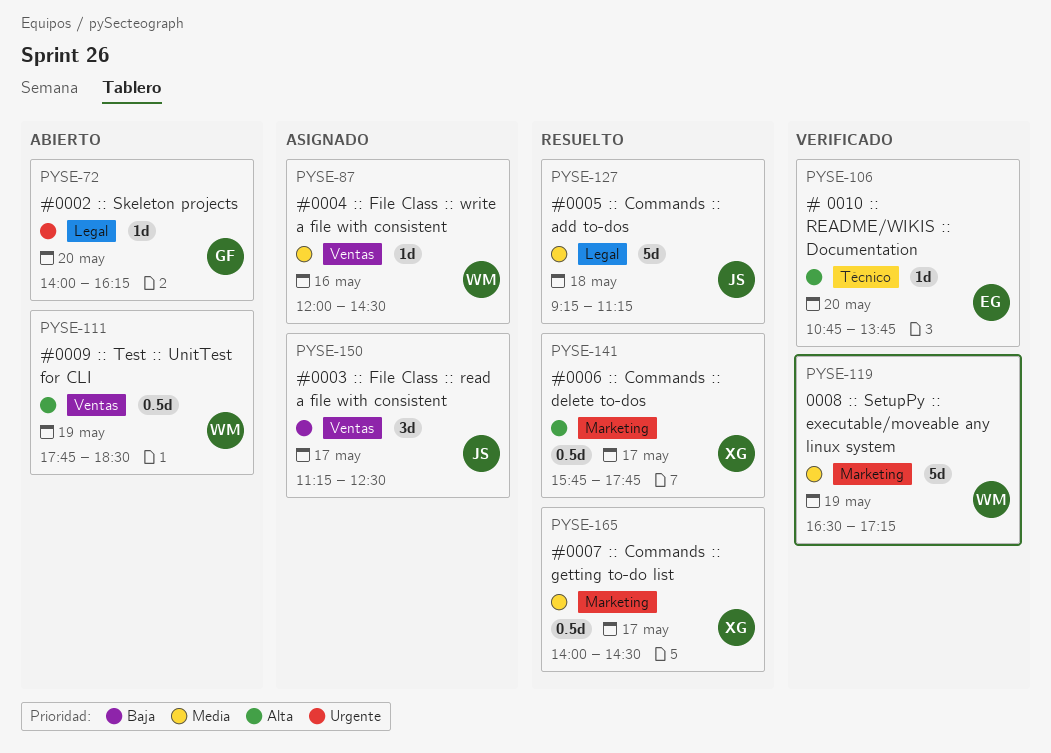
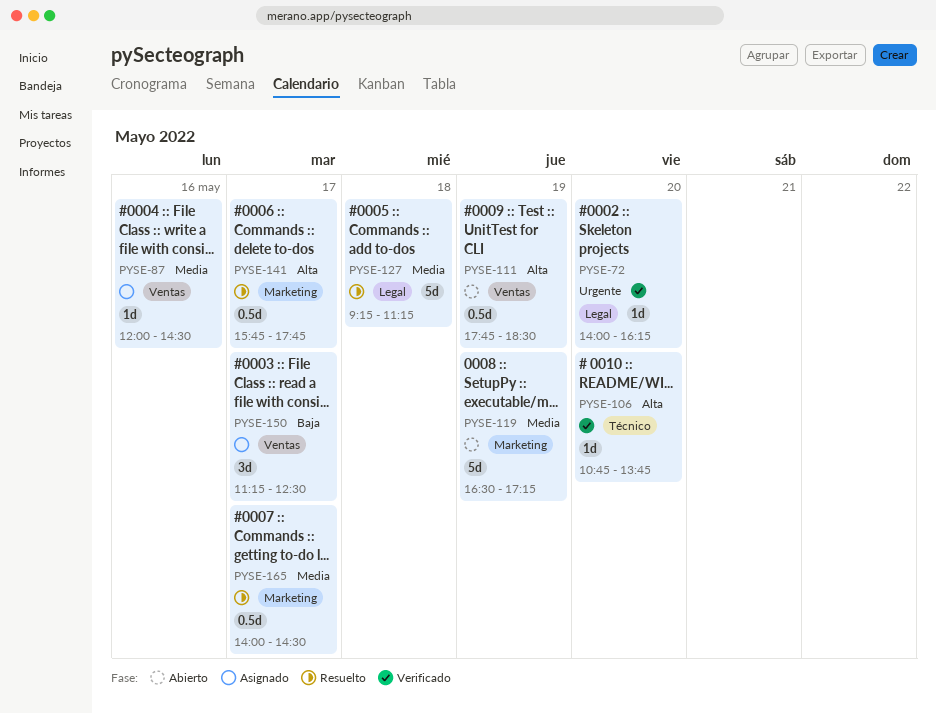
PYSE-72, status: Abierto -> Verificado
PYSE-119, status: Verificado -> Abierto

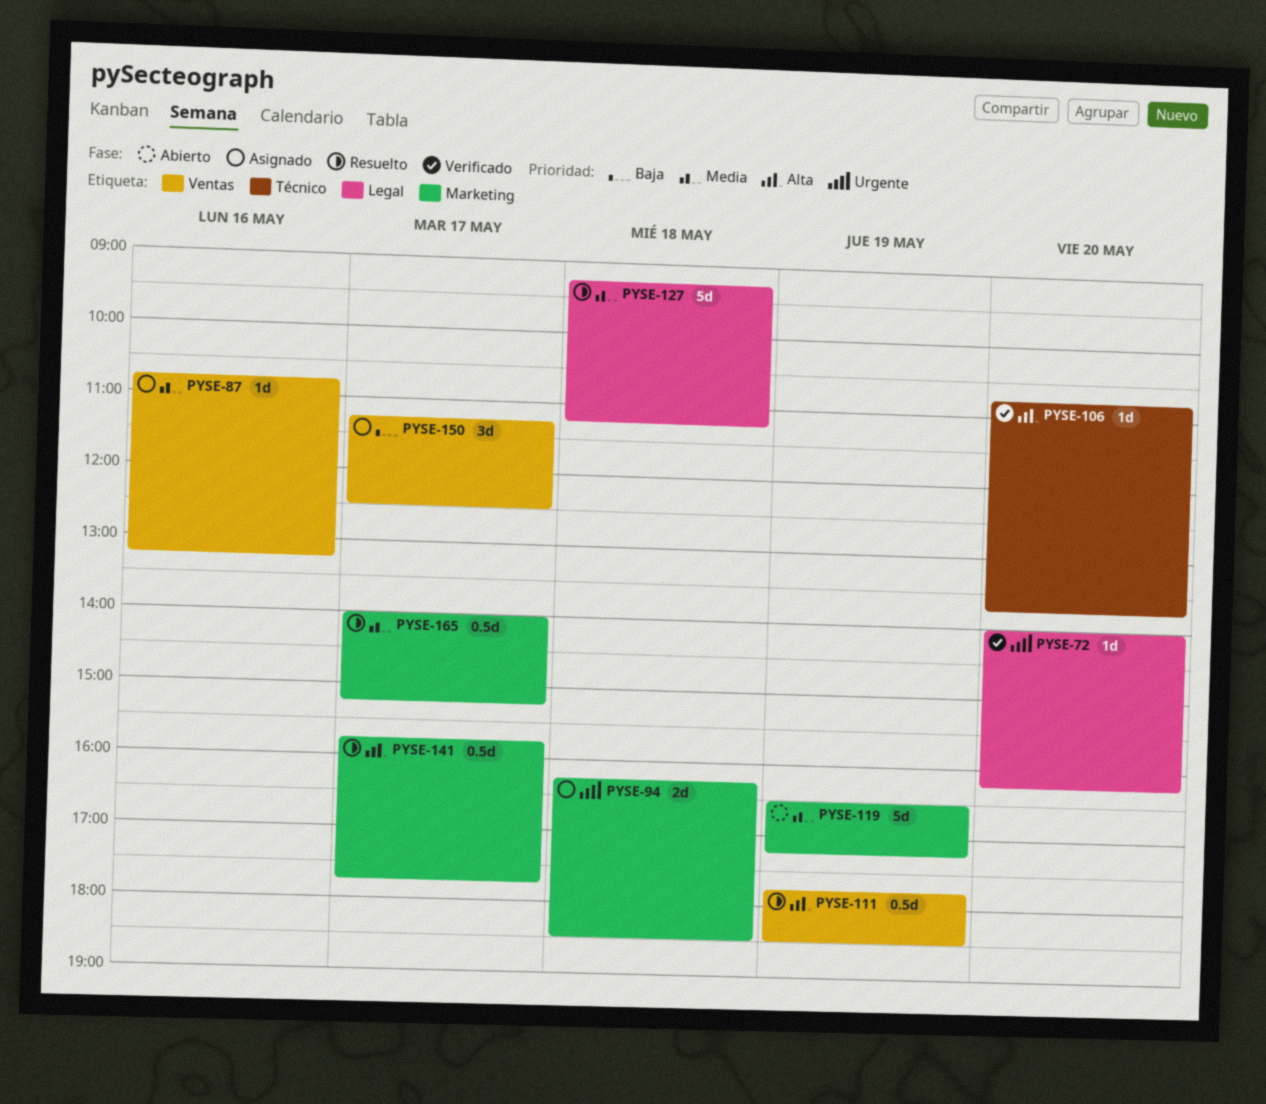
PYSE-87, begins: 12:00 -> 10:45
PYSE-87, ends: 14:30 -> 13:15
PYSE-94: none -> present
PYSE-111, status: Abierto -> Resuelto
PYSE-165, ends: 14:30 -> 15:15

